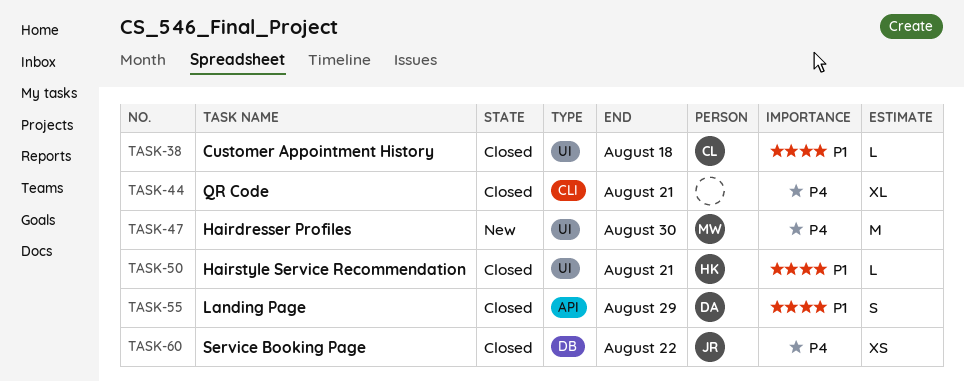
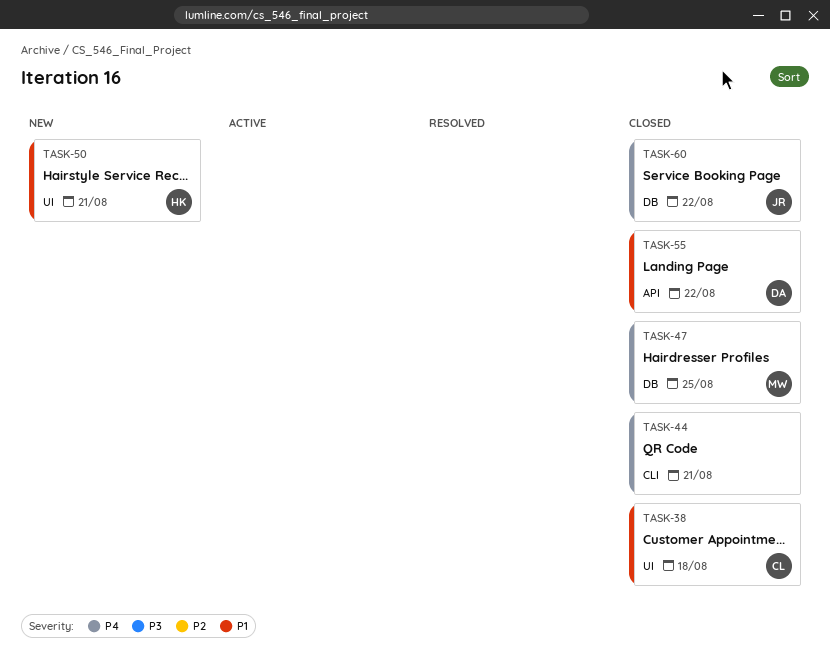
TASK-47, status: New -> Closed
TASK-47, label: UI -> DB
TASK-47, due: Aug 30 -> Aug 25
TASK-50, status: Closed -> New
TASK-55, due: Aug 29 -> Aug 22

